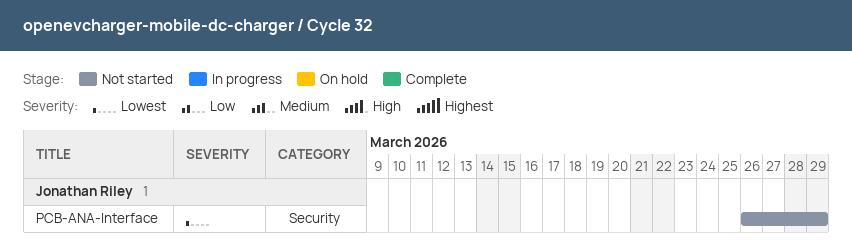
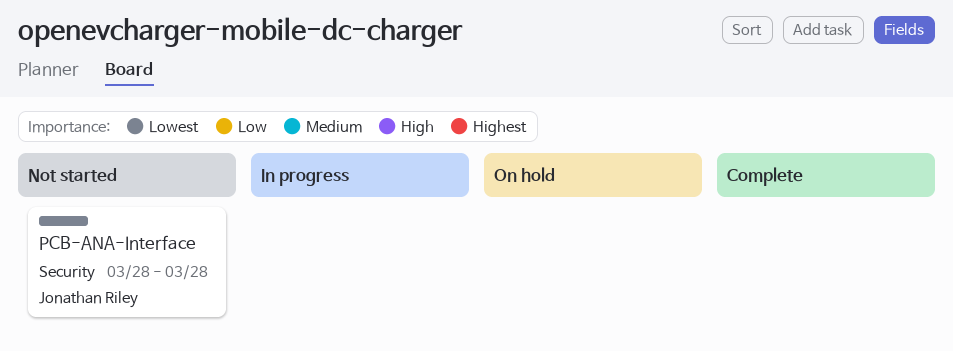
PCB-ANA-Interface, start: Mar 26 -> Mar 28
PCB-ANA-Interface, due: Mar 29 -> Mar 28

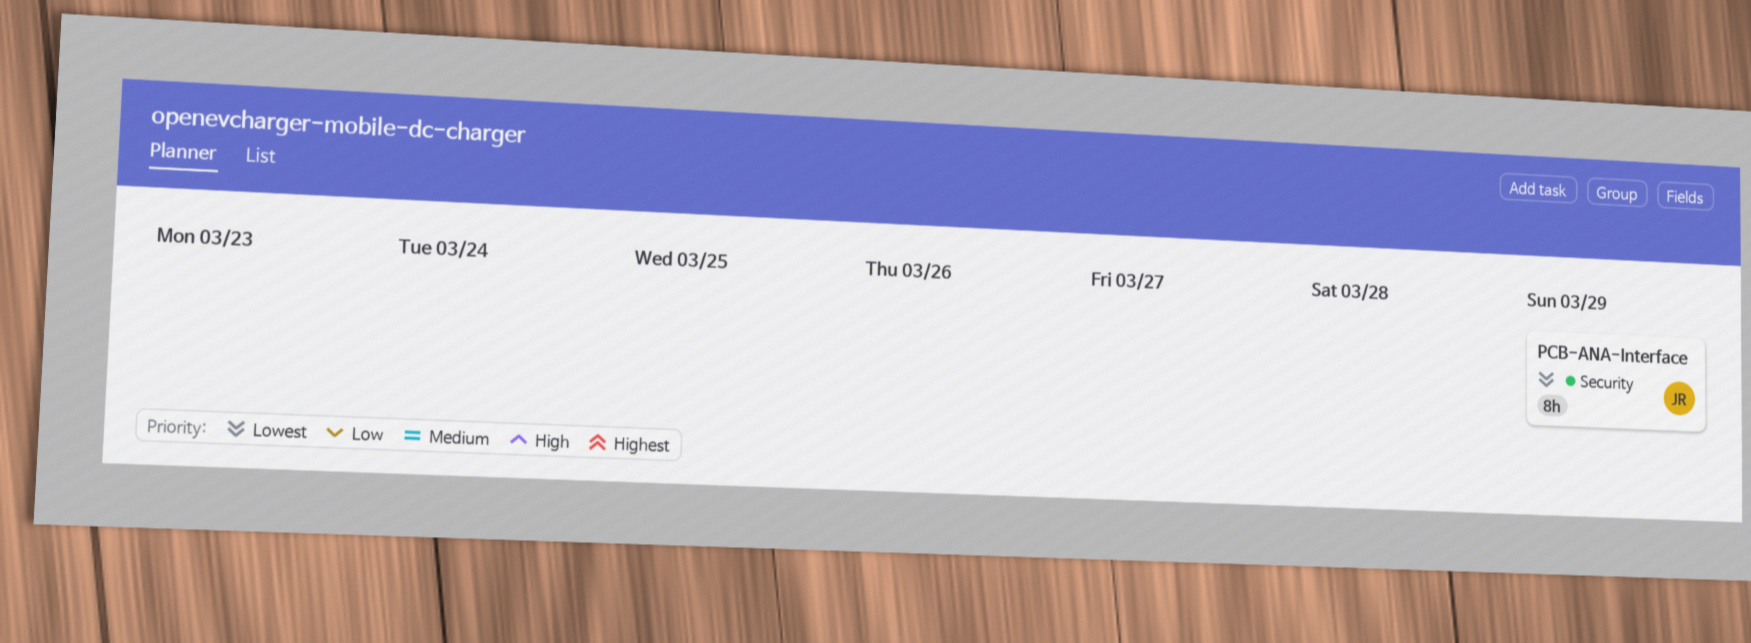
PCB-ANA-Interface, due: Mar 28 -> Mar 29

